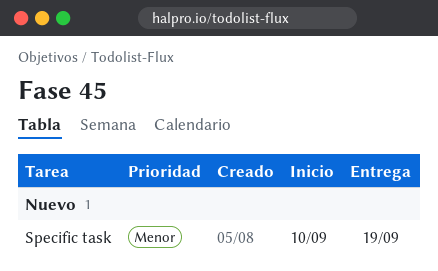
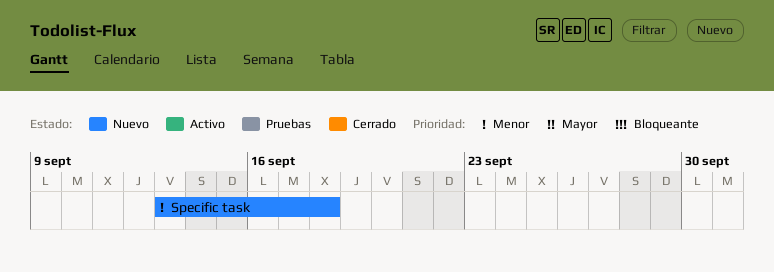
Specific task, start: Sep 10 -> Sep 13
Specific task, due: Sep 19 -> Sep 18

